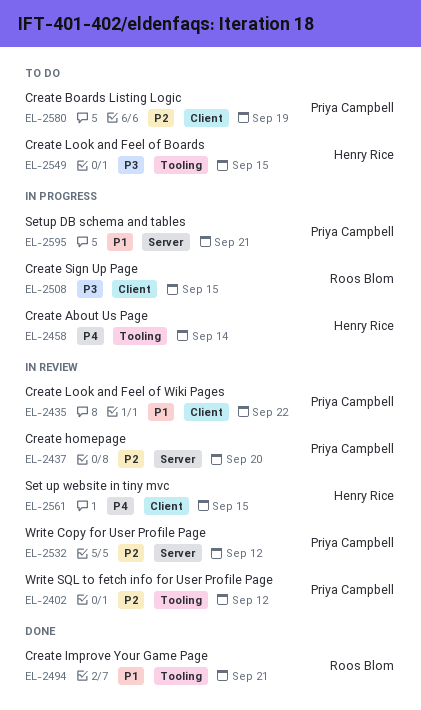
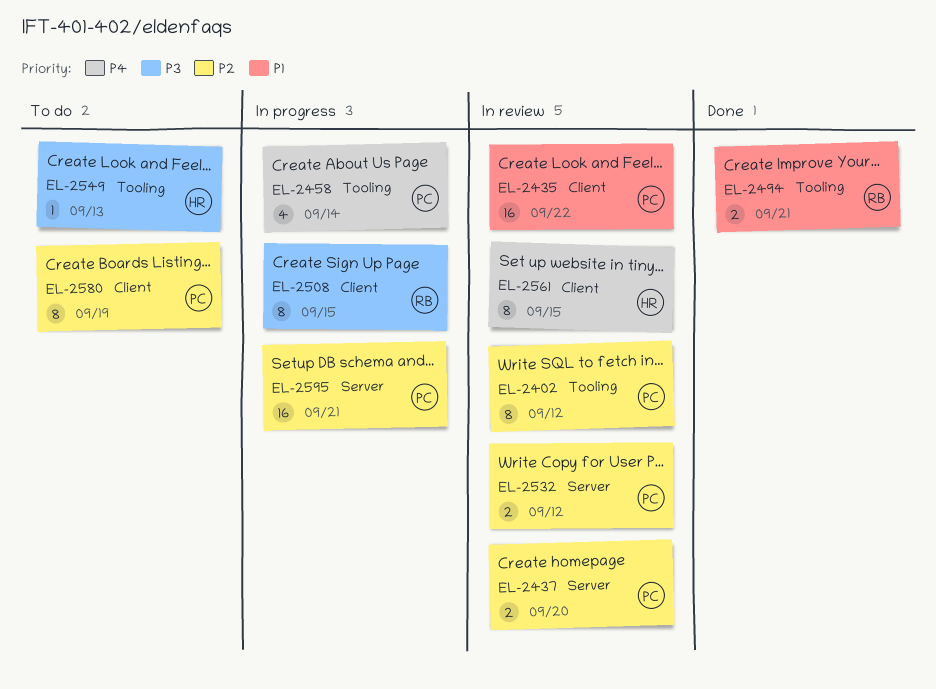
EL-2458, owner: Henry Rice -> Priya Campbell
EL-2549, due: Sep 15 -> Sep 13
EL-2595, priority: P1 -> P2

